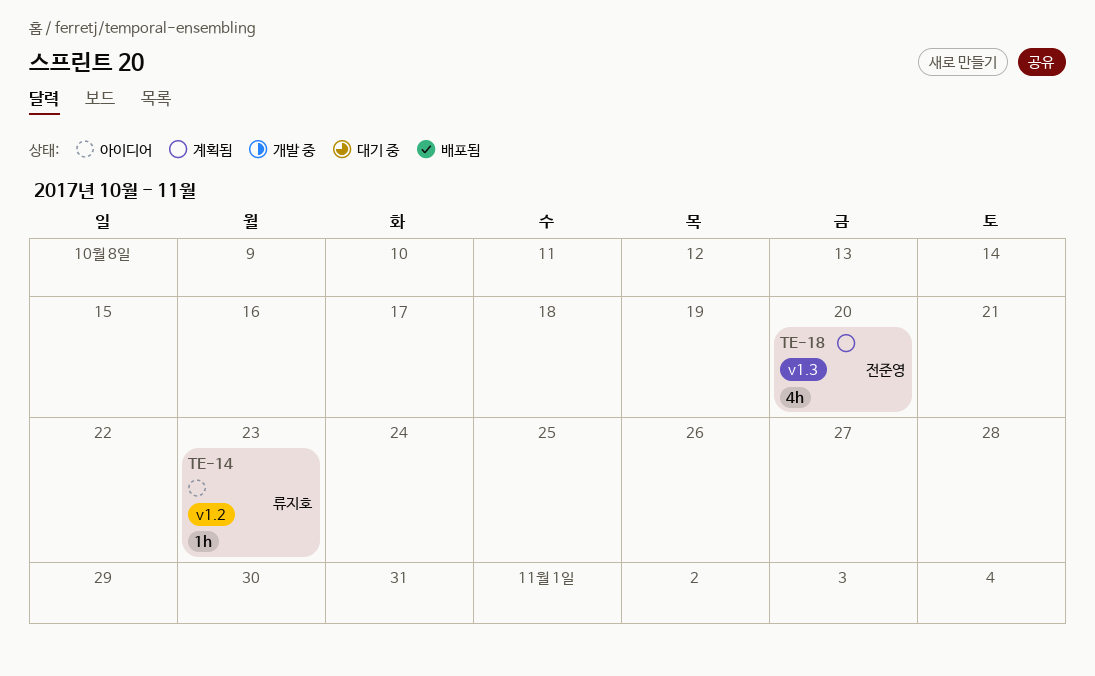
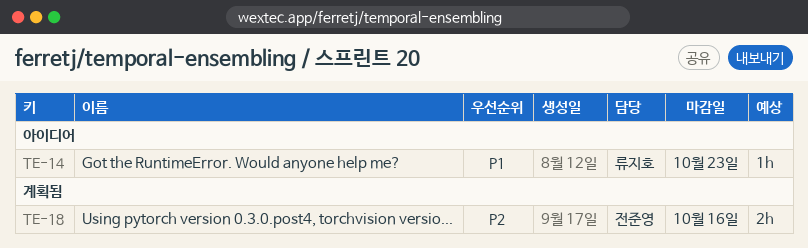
TE-18, estimate: 4h -> 2h
TE-18, due: Oct 20 -> Oct 16

